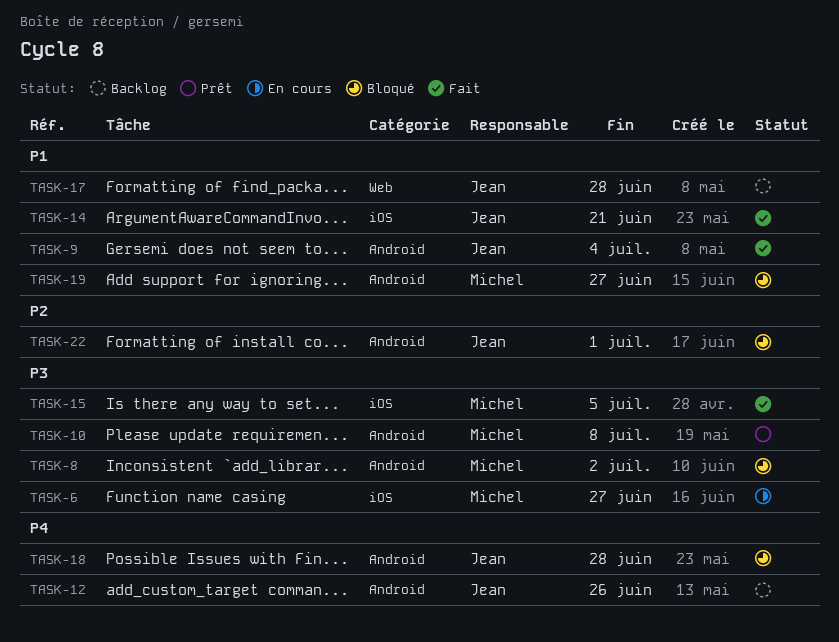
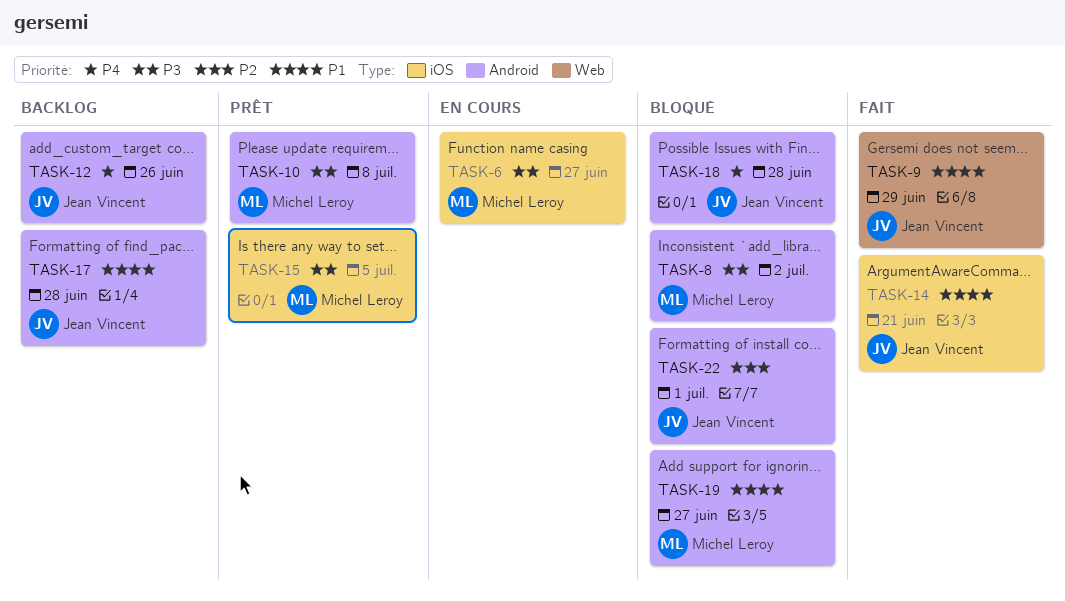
TASK-9, label: Android -> Web
TASK-9, due: Jul 4 -> Jun 29
TASK-15, status: Fait -> Prêt
TASK-17, label: Web -> Android

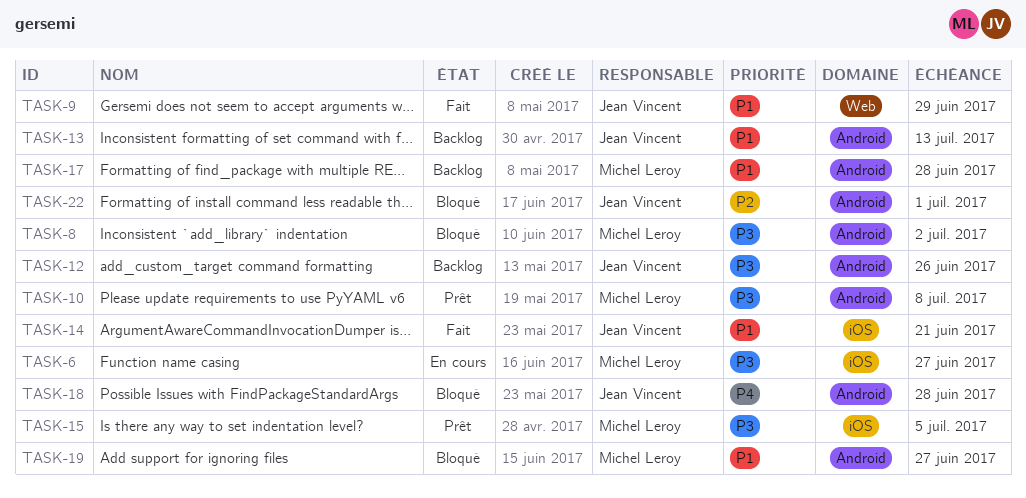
TASK-12, priority: P4 -> P3
TASK-13: none -> present
TASK-17, owner: Jean Vincent -> Michel Leroy

